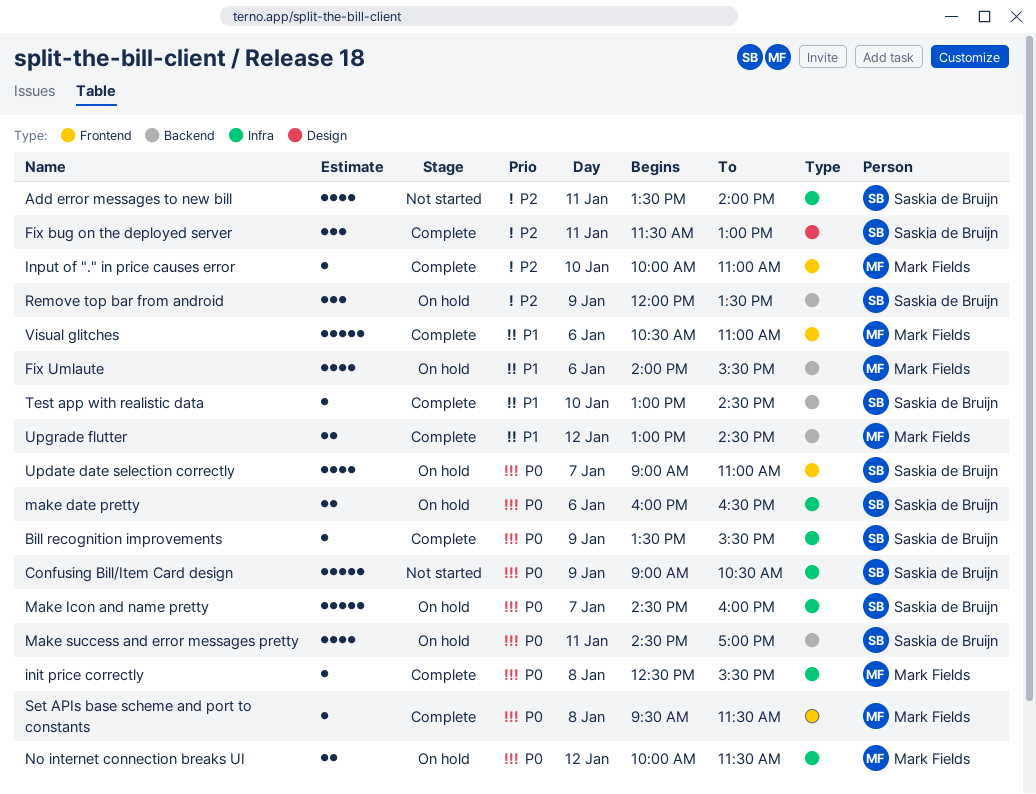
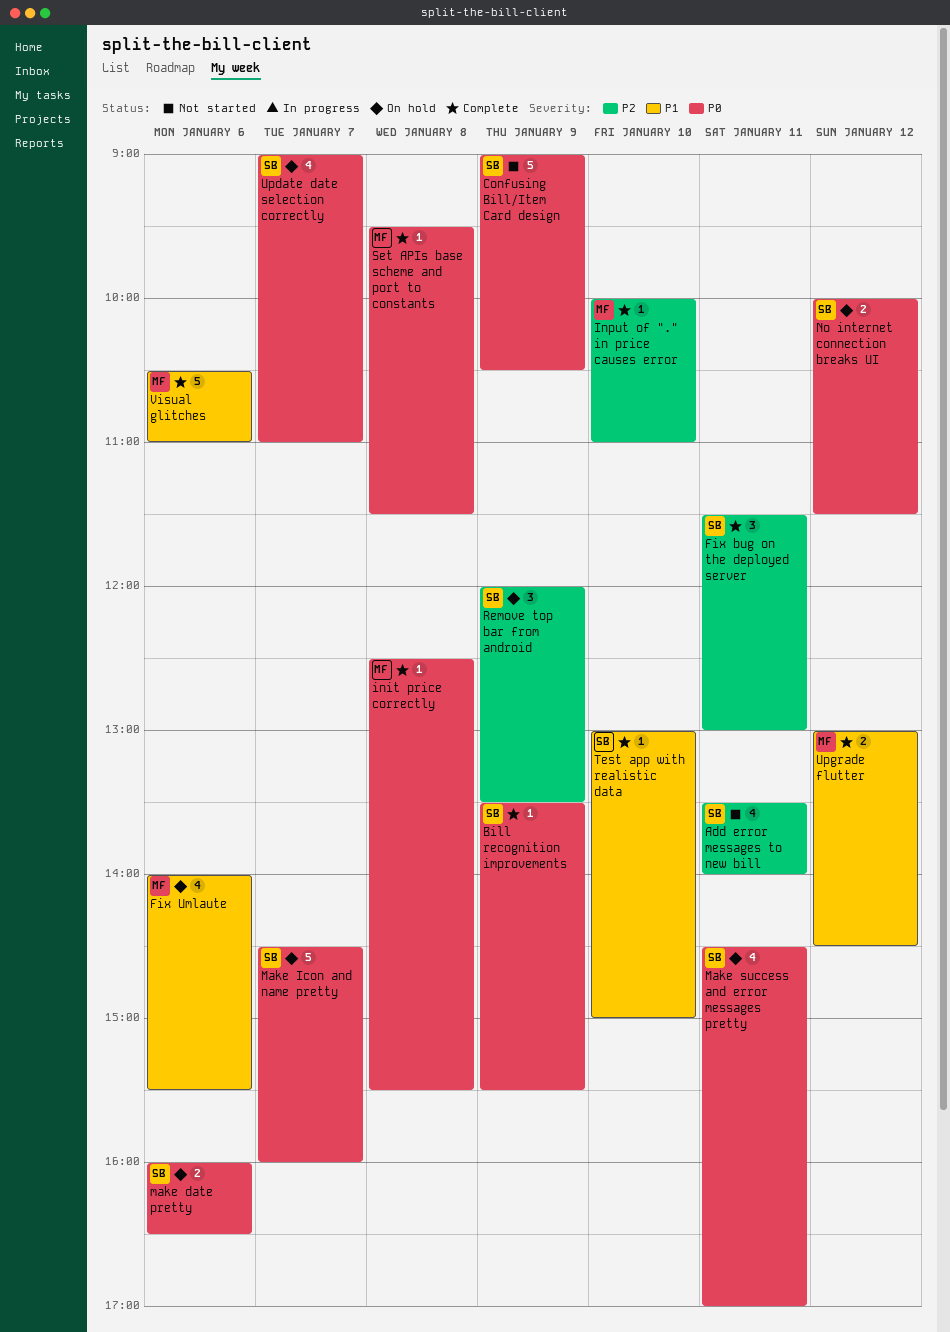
No internet connection breaks UI, owner: Mark Fields -> Saskia de Bruijn
Test app with realistic data, ends: 14:30 -> 15:00

